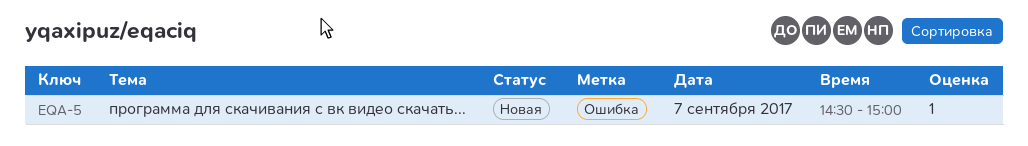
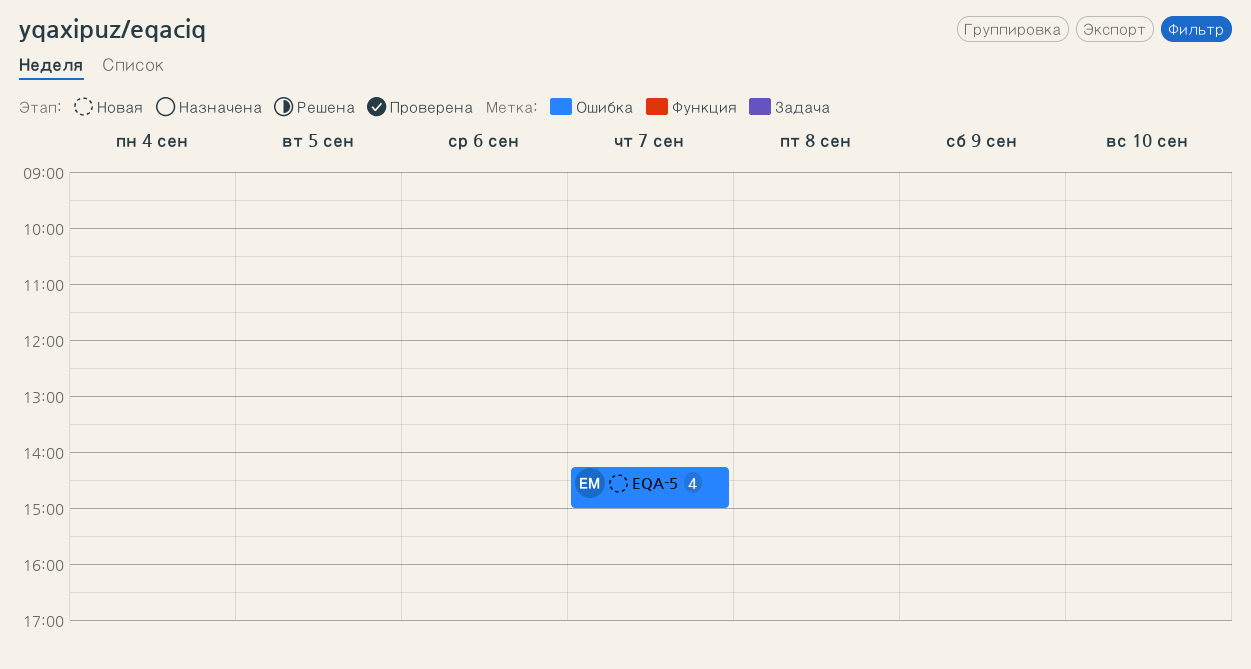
EQA-5, estimate: 1 -> 4
EQA-5, begins: 14:30 -> 14:15

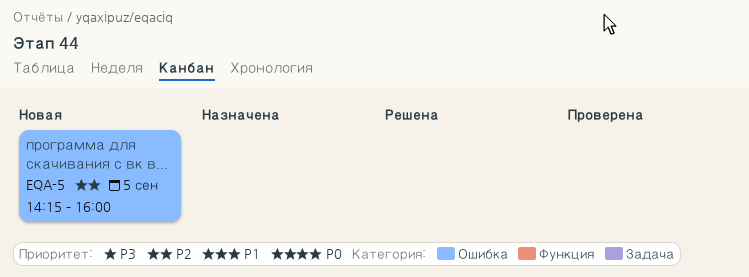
EQA-5, day: Sep 7 -> Sep 5
EQA-5, ends: 15:00 -> 16:00

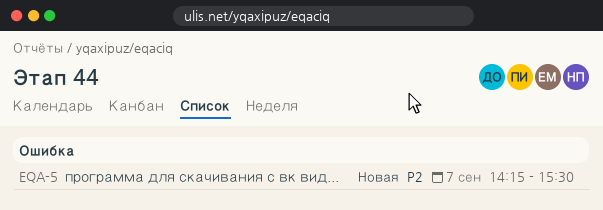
EQA-5, day: Sep 5 -> Sep 7
EQA-5, ends: 16:00 -> 15:30

